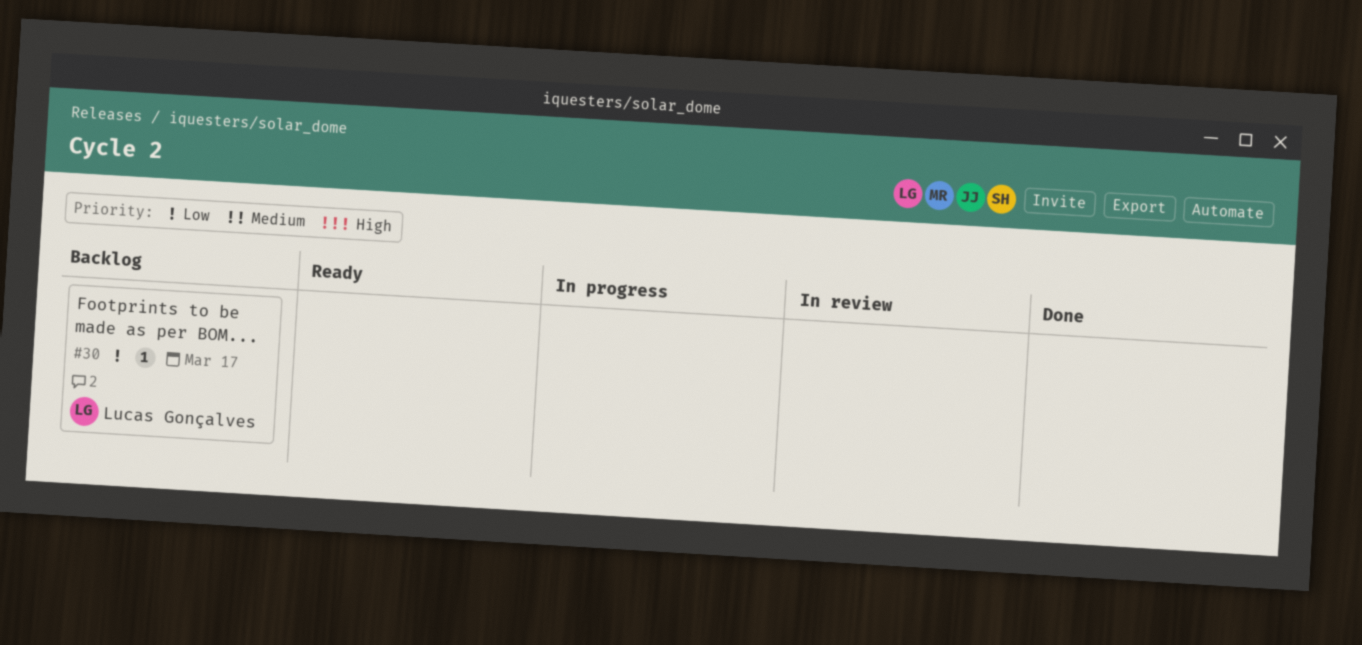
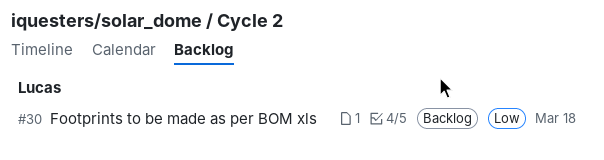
#30, due: Mar 17 -> Mar 18

